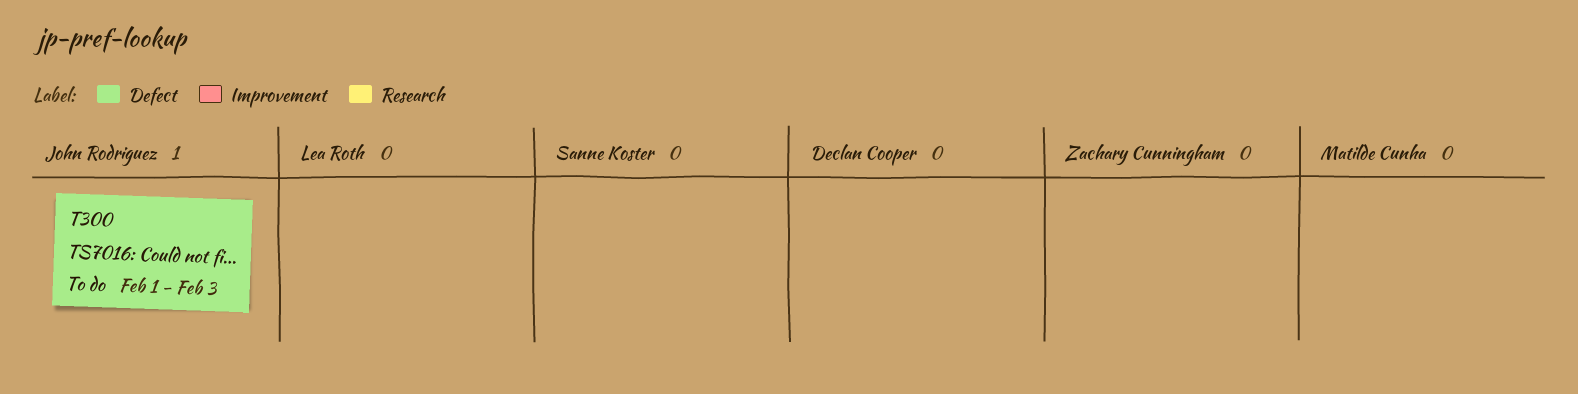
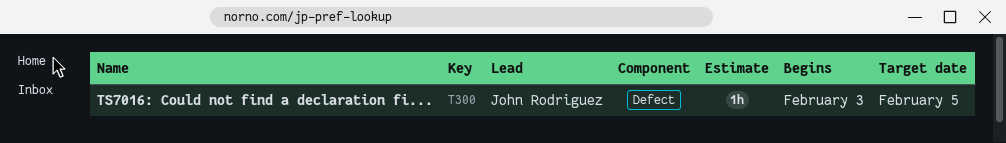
T300, start: Feb 1 -> Feb 3
T300, due: Feb 3 -> Feb 5

